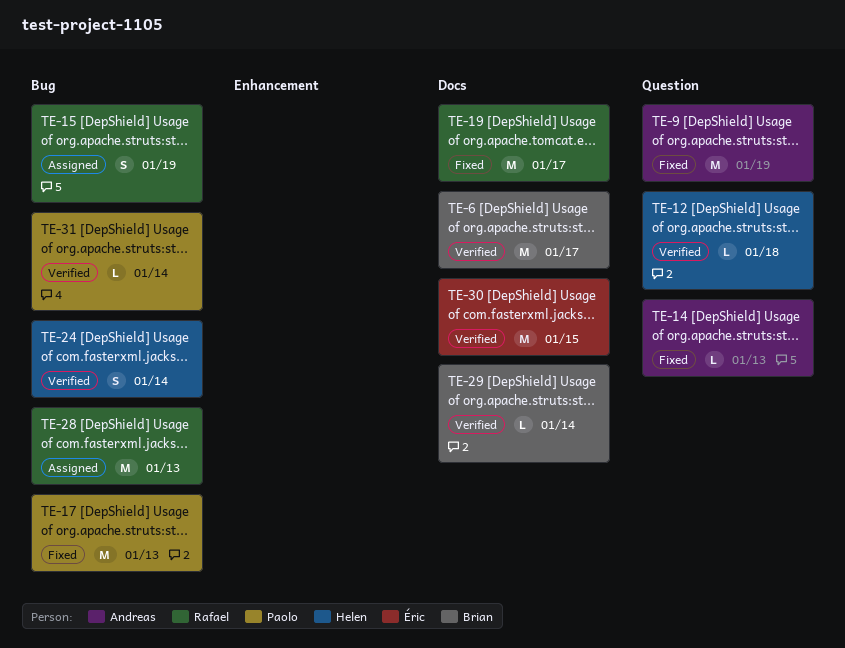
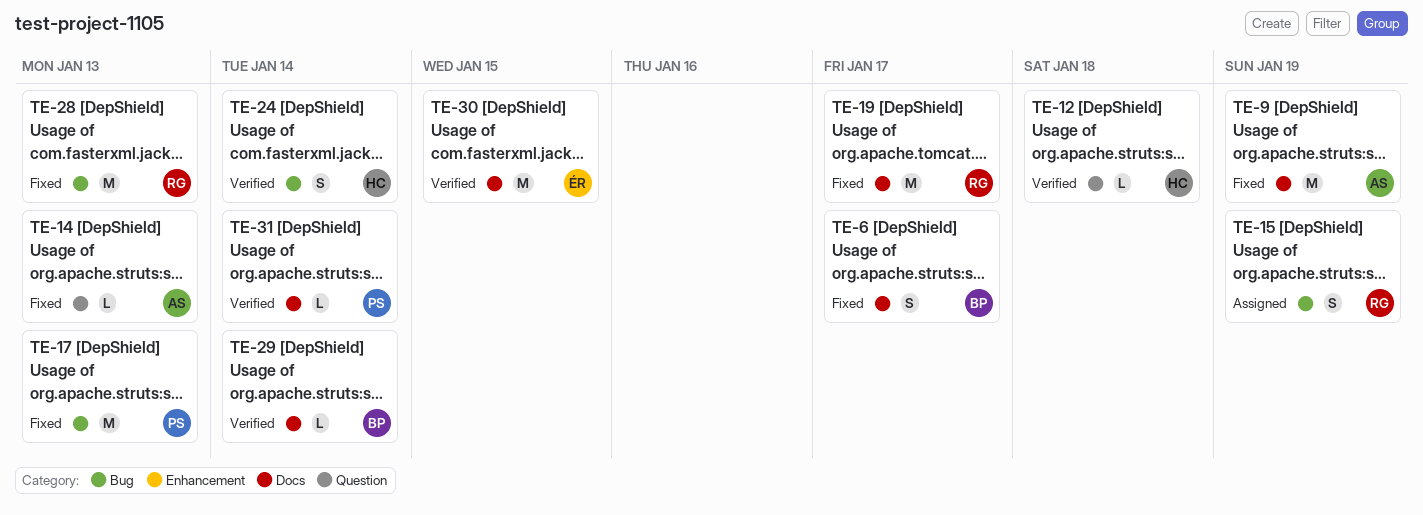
TE-6, status: Verified -> Fixed
TE-6, estimate: M -> S
TE-9, label: Question -> Docs
TE-28, status: Assigned -> Fixed
TE-31, label: Bug -> Docs

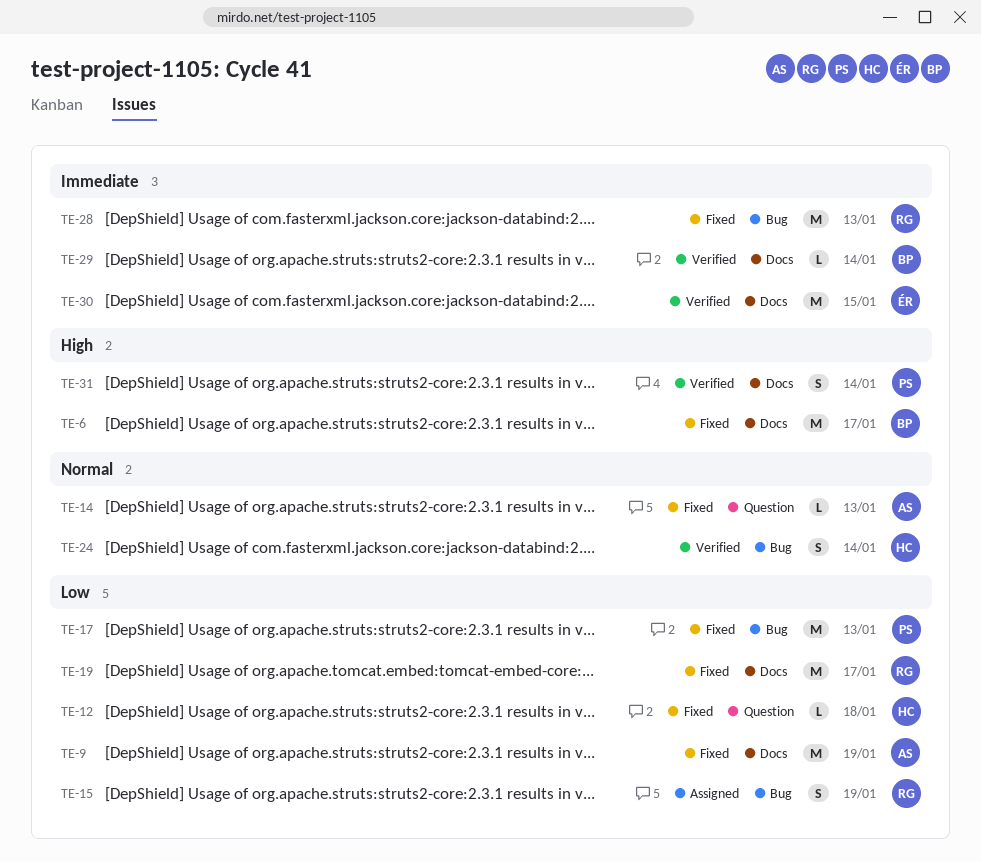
TE-6, estimate: S -> M
TE-12, status: Verified -> Fixed
TE-31, estimate: L -> S

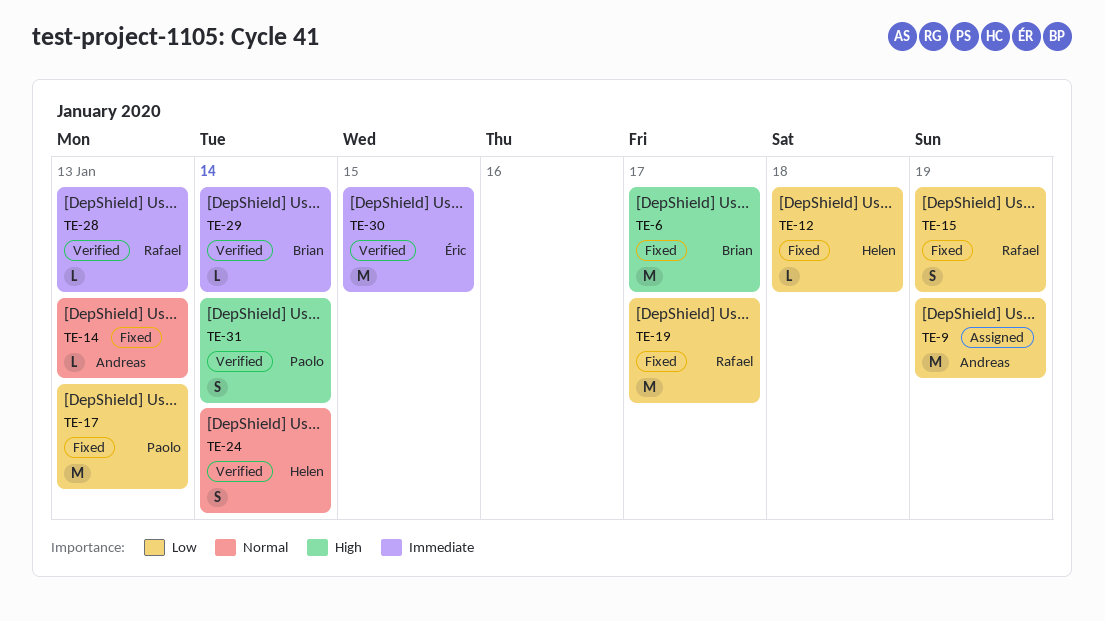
TE-9, status: Fixed -> Assigned
TE-15, status: Assigned -> Fixed
TE-28, status: Fixed -> Verified
TE-28, estimate: M -> L

